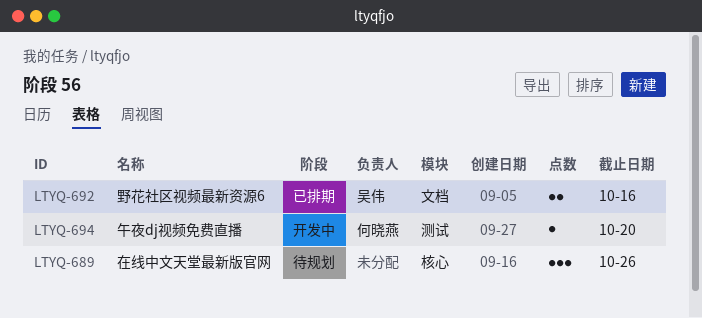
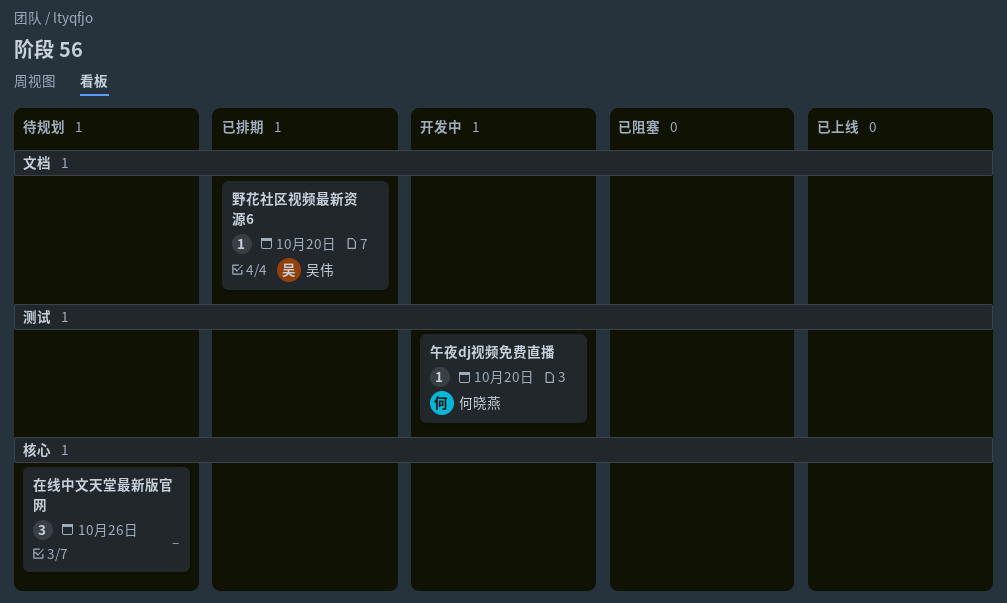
野花社区视频最新资源6, estimate: 2 -> 1
野花社区视频最新资源6, due: Oct 16 -> Oct 20

